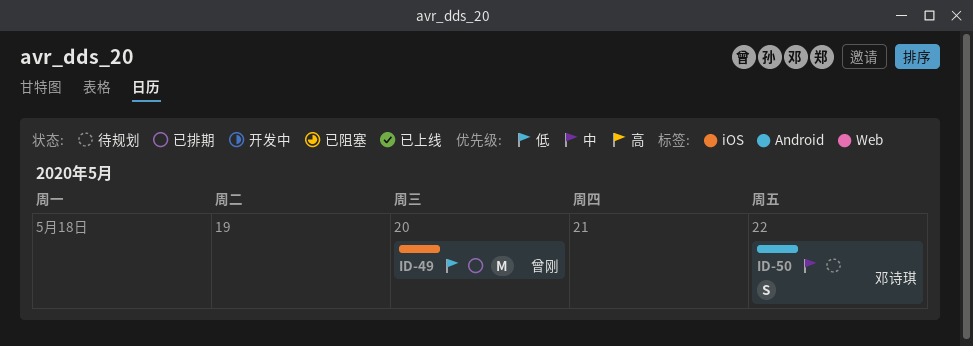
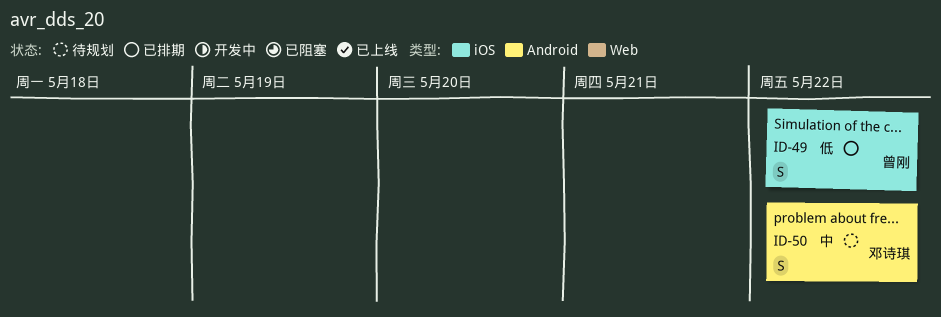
ID-49, estimate: M -> S
ID-49, due: May 20 -> May 22

